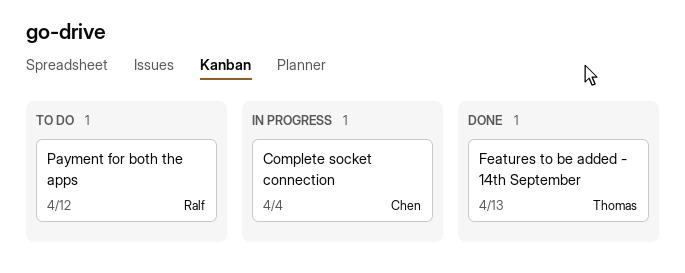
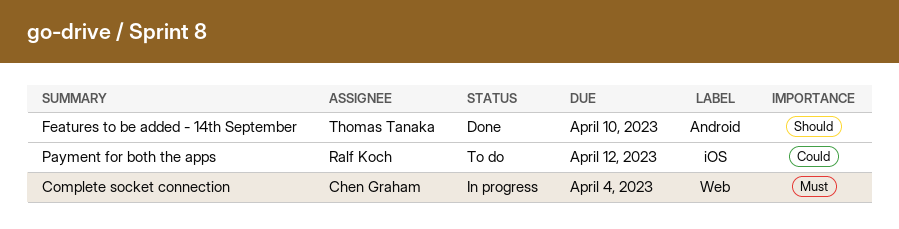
Features to be added - 14th September, due: Apr 13 -> Apr 10

